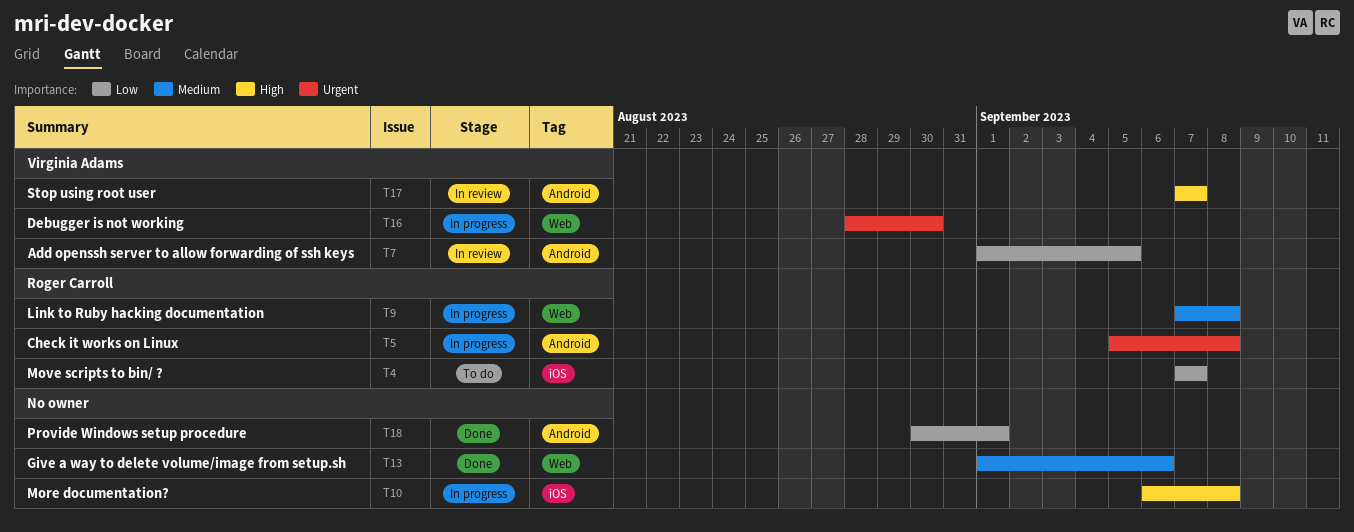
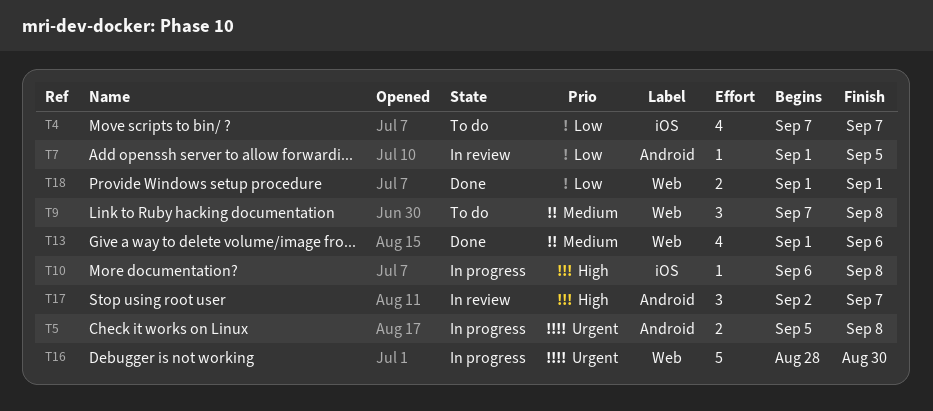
T9, status: In progress -> To do
T17, start: Sep 7 -> Sep 2
T18, label: Android -> Web
T18, start: Aug 30 -> Sep 1

